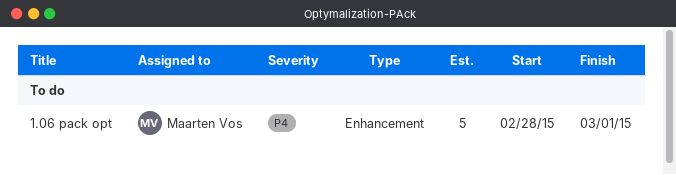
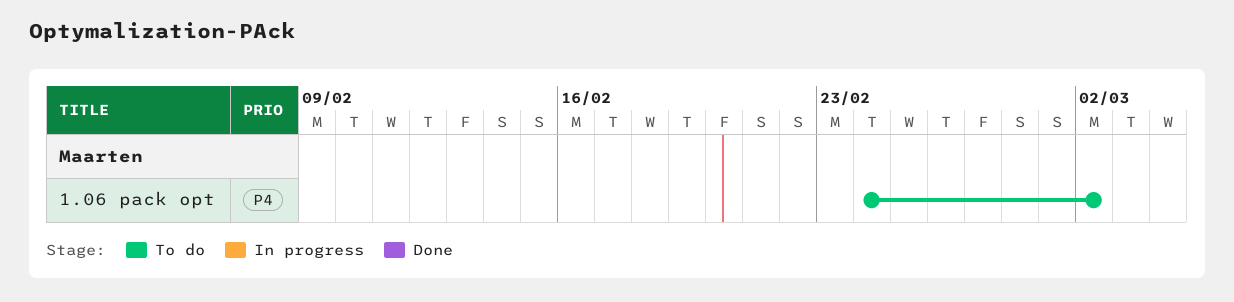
1.06 pack opt, start: Feb 28 -> Feb 24
1.06 pack opt, due: Mar 1 -> Mar 2

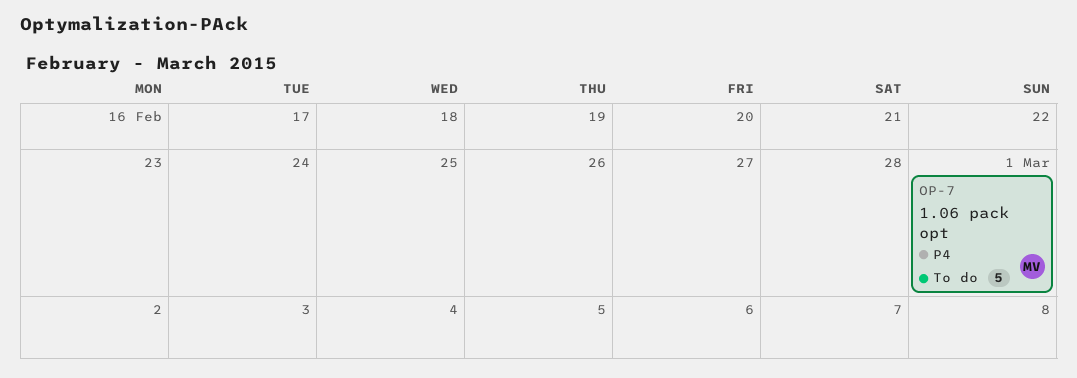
1.06 pack opt, due: Mar 2 -> Mar 1

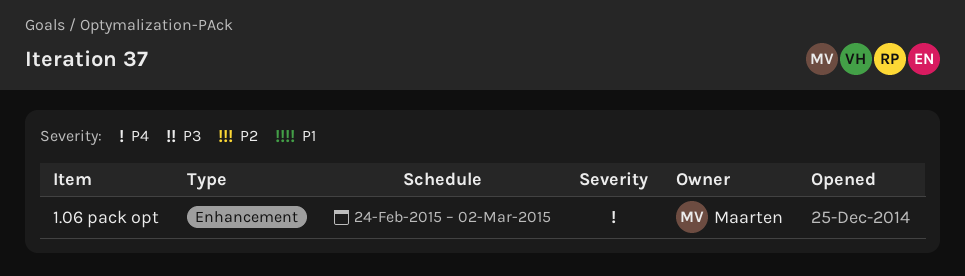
1.06 pack opt, due: Mar 1 -> Mar 2

